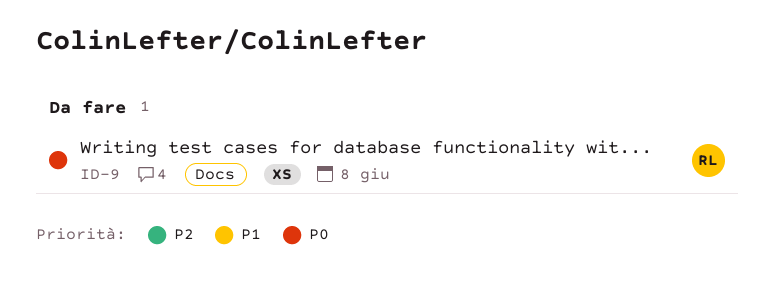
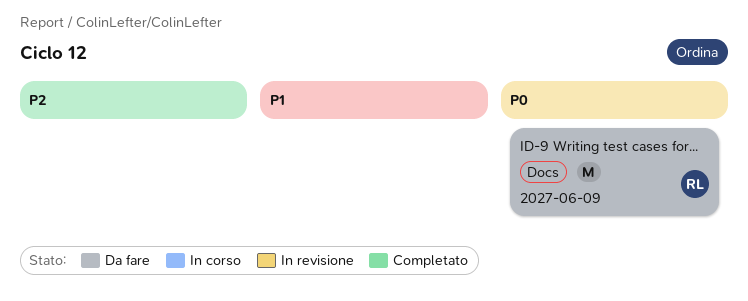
ID-9, estimate: XS -> M
ID-9, due: Jun 8 -> Jun 9

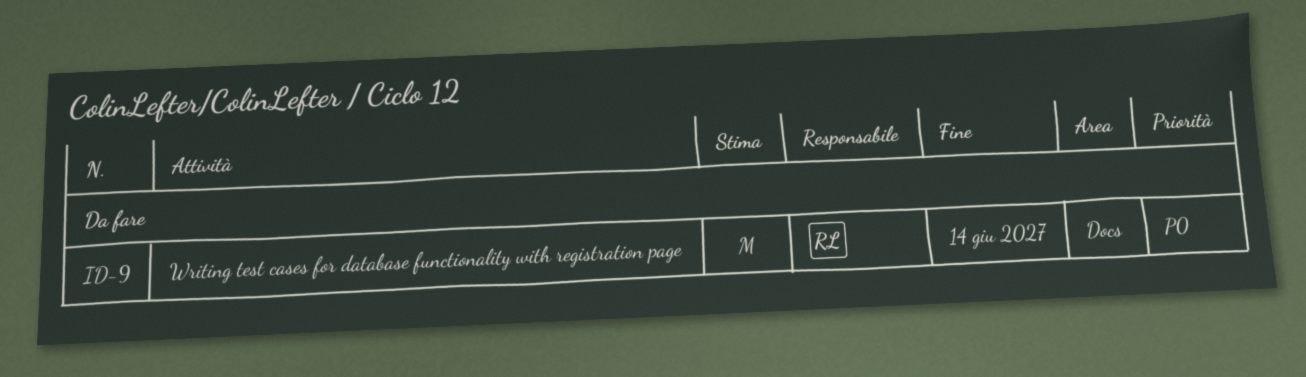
ID-9, due: Jun 9 -> Jun 14

